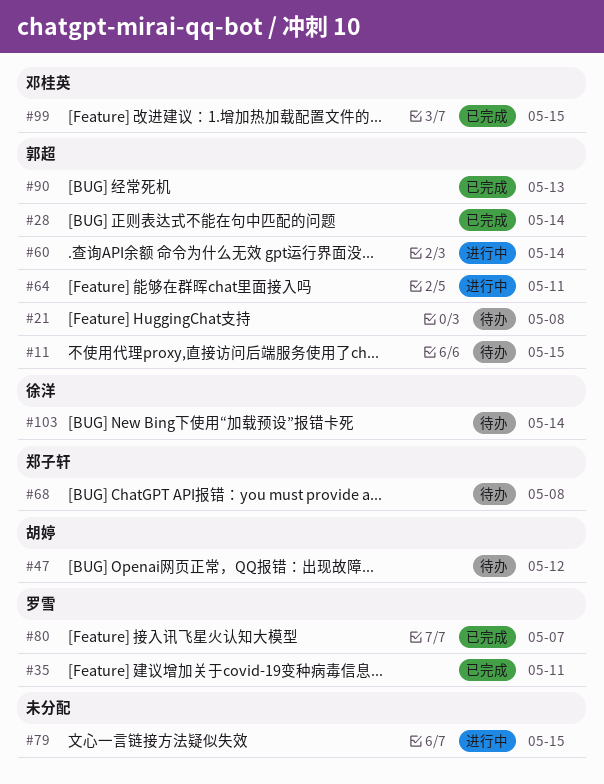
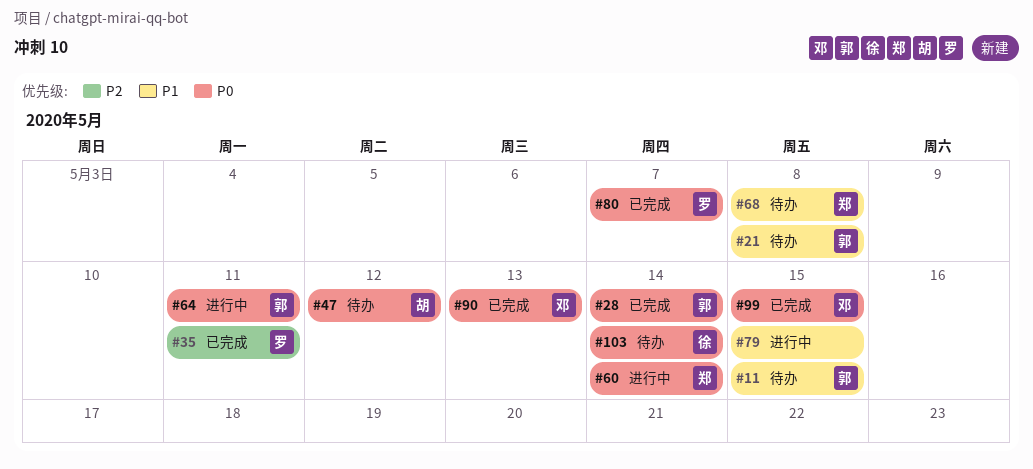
#60, owner: 郭超 -> 郑子轩
#90, owner: 郭超 -> 邓桂英

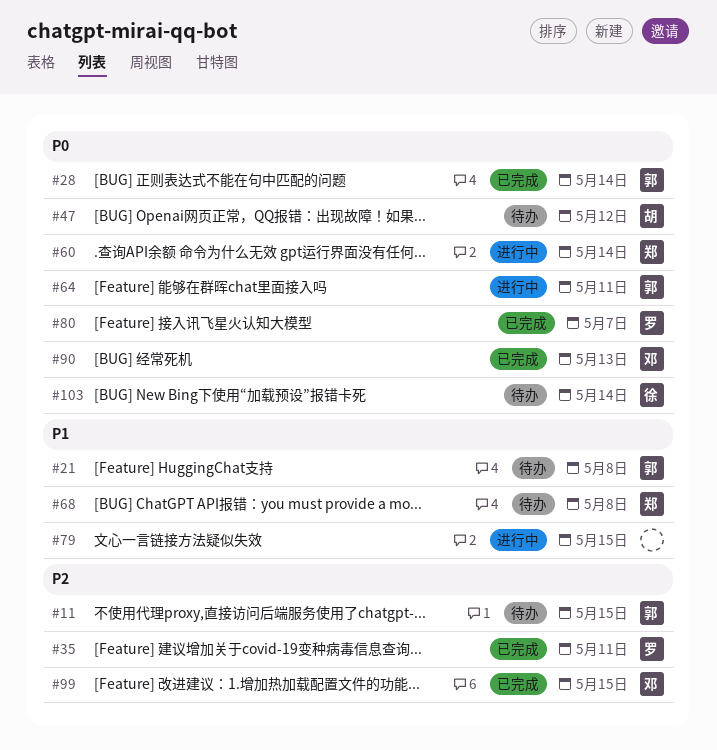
#11, priority: P1 -> P2
#99, priority: P0 -> P2

